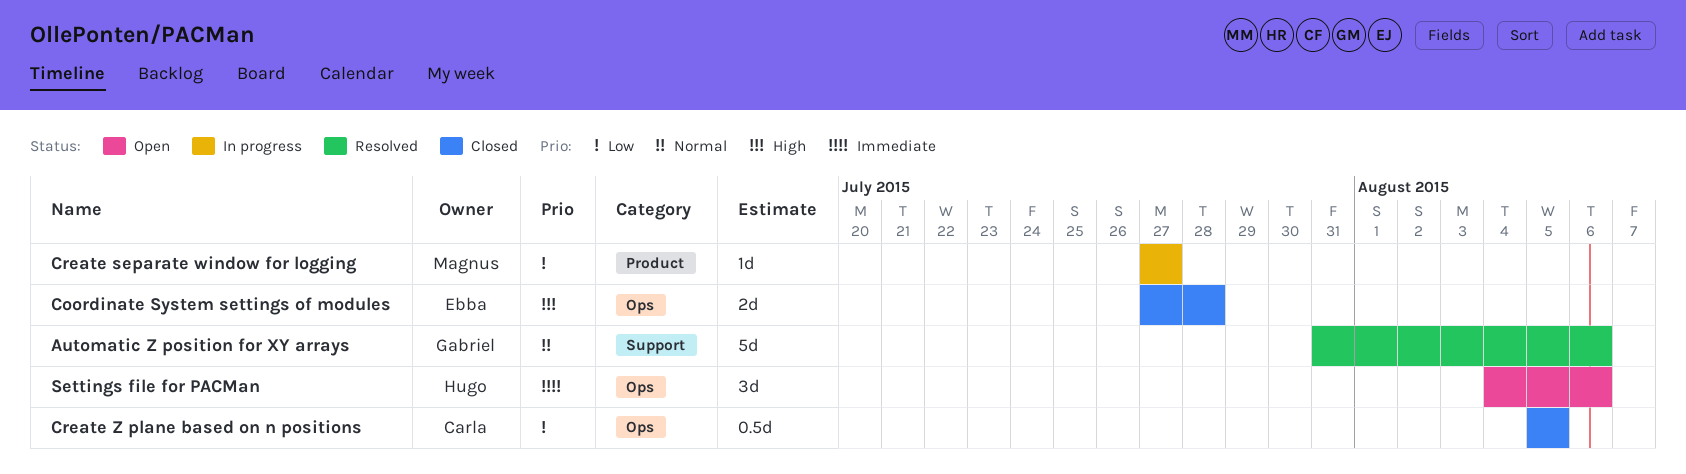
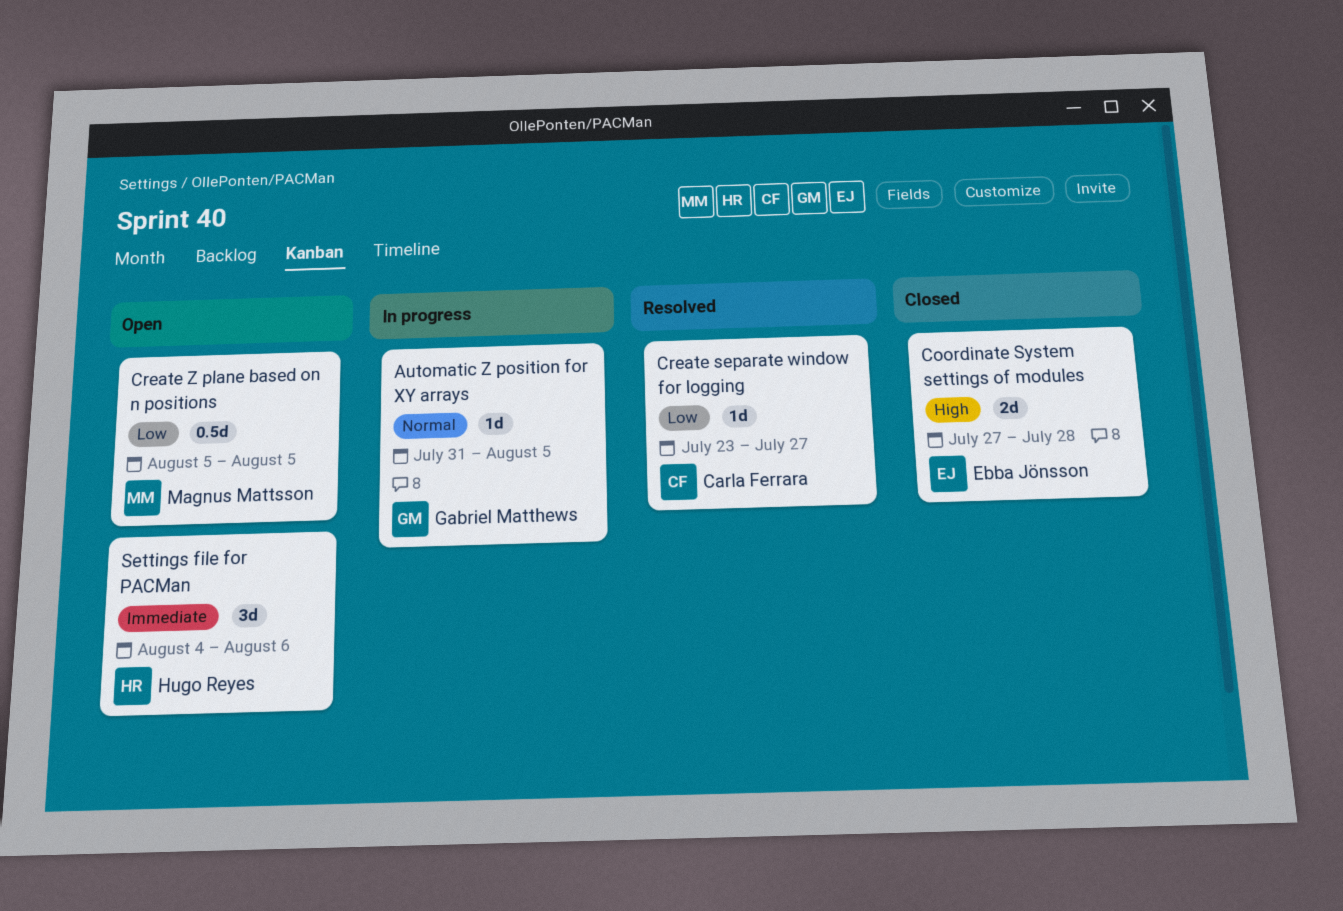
Automatic Z position for XY arrays, status: Resolved -> In progress
Automatic Z position for XY arrays, estimate: 5d -> 1d
Automatic Z position for XY arrays, due: Aug 6 -> Aug 5
Create separate window for logging, status: In progress -> Resolved
Create separate window for logging, owner: Magnus Mattsson -> Carla Ferrara
Create separate window for logging, start: Jul 27 -> Jul 23
Create Z plane based on n positions, status: Closed -> Open
Create Z plane based on n positions, owner: Carla Ferrara -> Magnus Mattsson

